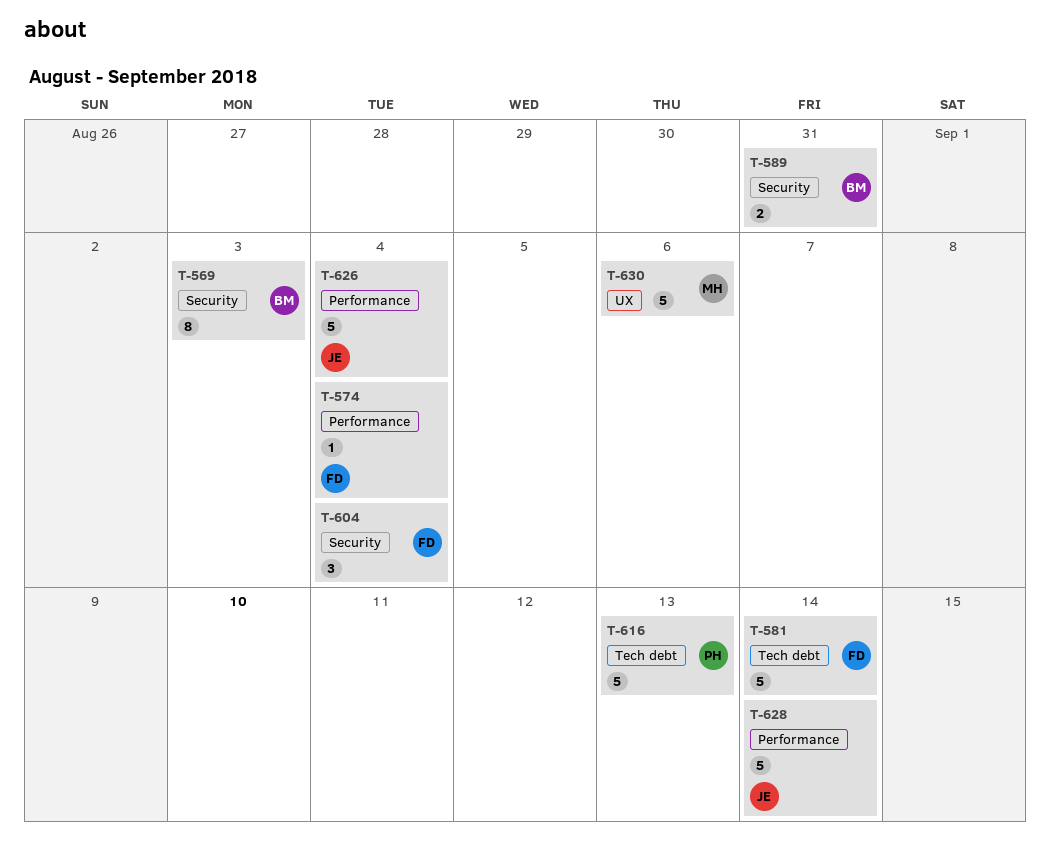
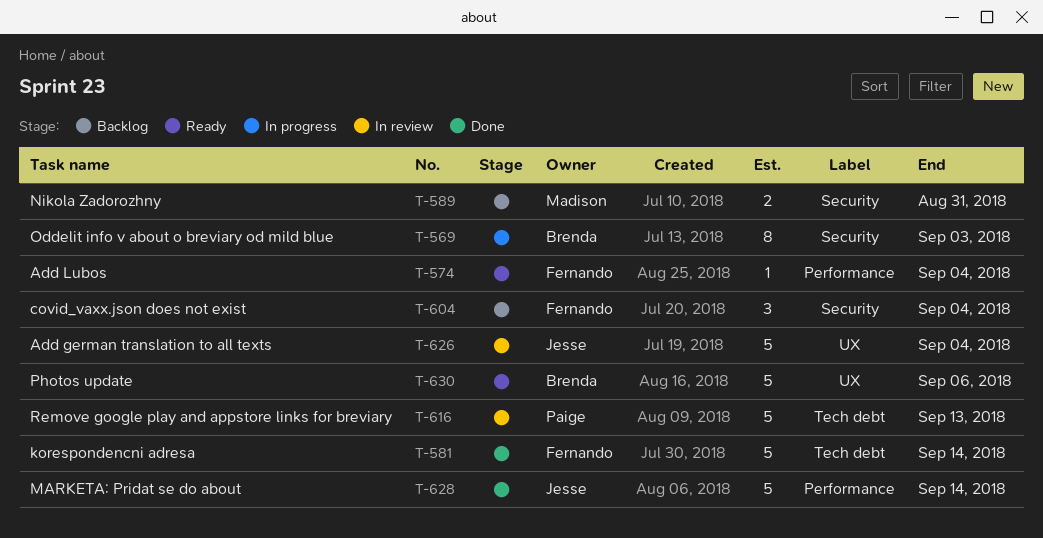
T-589, owner: Brenda -> Madison
T-626, label: Performance -> UX
T-630, owner: Madison -> Brenda

